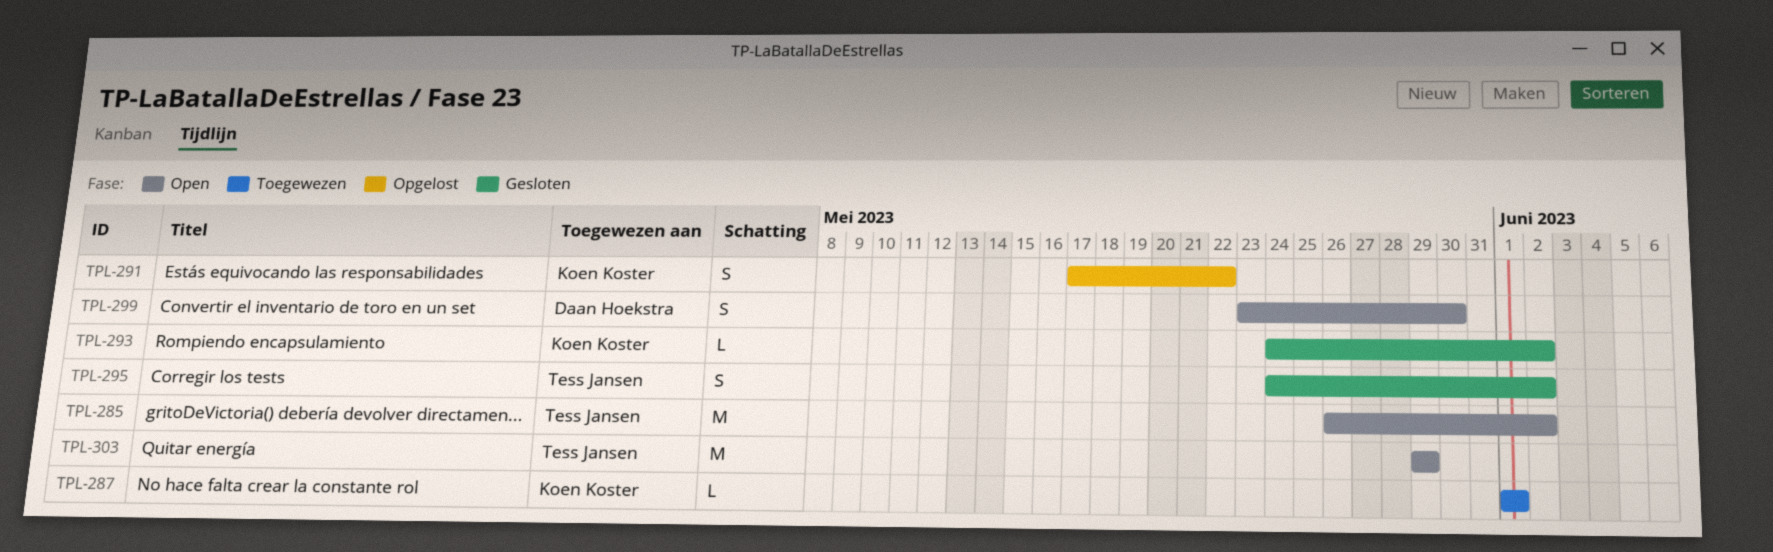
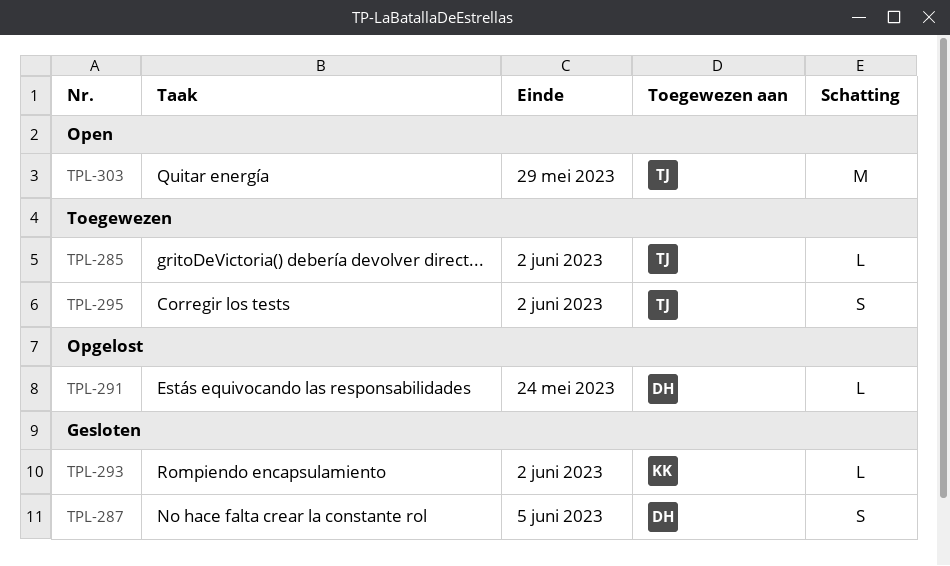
TPL-285, status: Open -> Toegewezen
TPL-285, estimate: M -> L
TPL-287, status: Toegewezen -> Gesloten
TPL-287, owner: Koen Koster -> Daan Hoekstra
TPL-287, estimate: L -> S
TPL-287, due: Jun 1 -> Jun 5
TPL-291, owner: Koen Koster -> Daan Hoekstra
TPL-291, estimate: S -> L
TPL-291, due: May 22 -> May 24
TPL-295, status: Gesloten -> Toegewezen
TPL-299: present -> none

